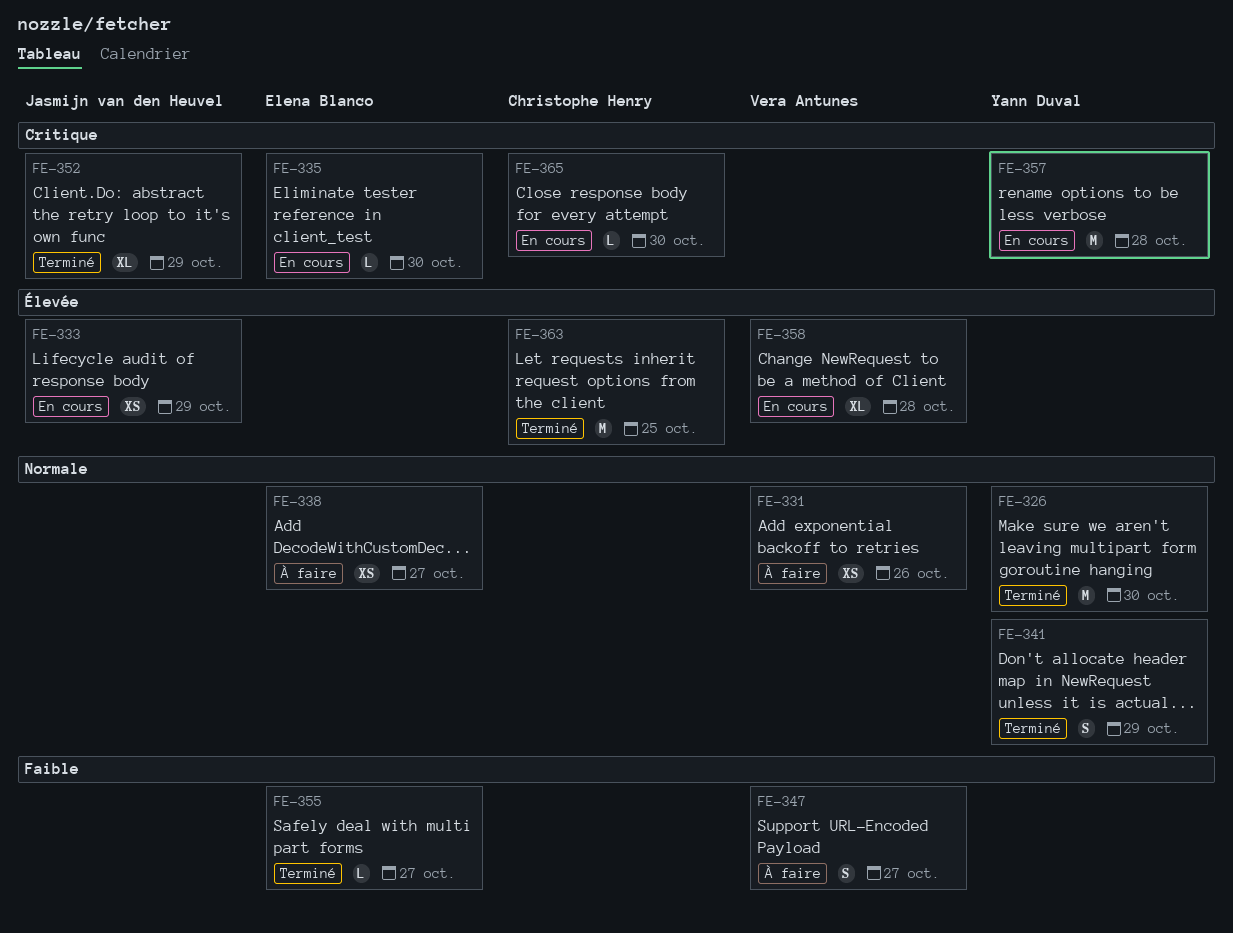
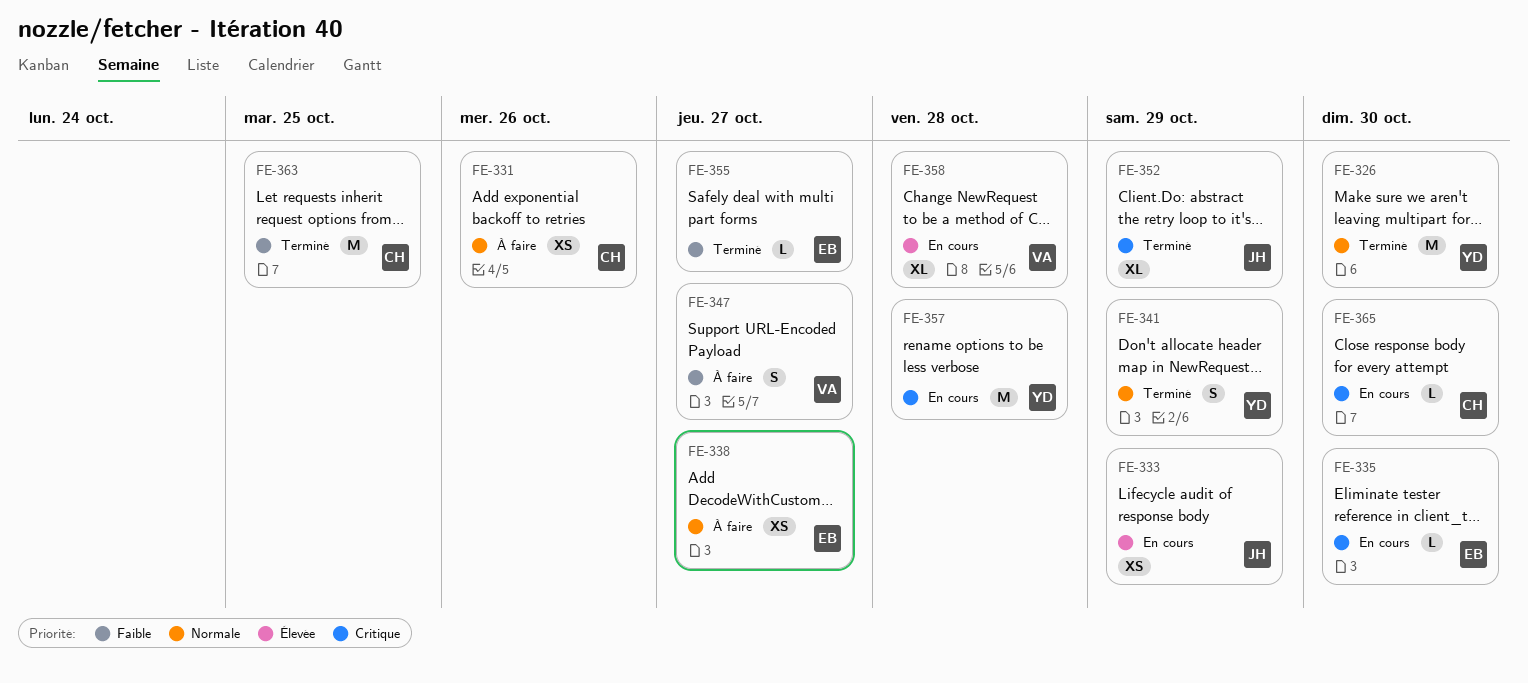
FE-331, owner: Vera Antunes -> Christophe Henry
FE-363, priority: Élevée -> Faible

